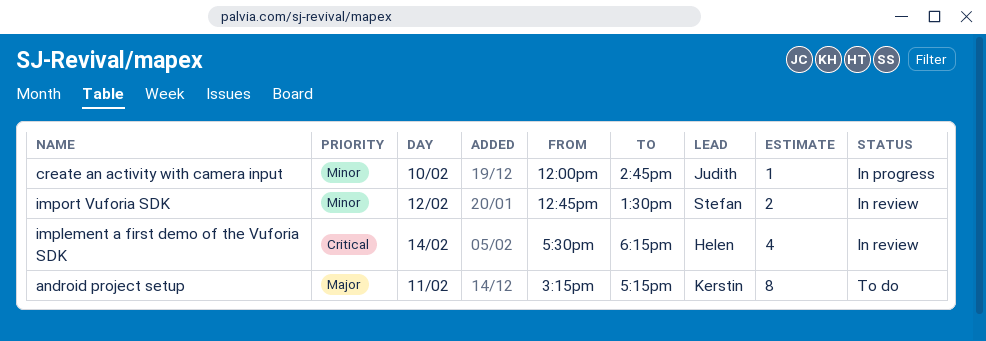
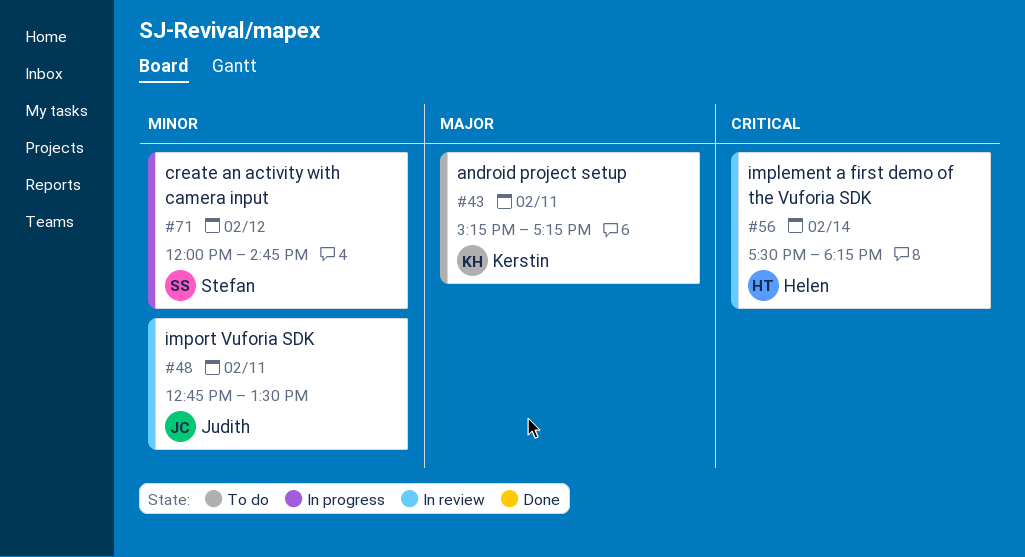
create an activity with camera input, owner: Judith -> Stefan
create an activity with camera input, day: Feb 10 -> Feb 12
import Vuforia SDK, owner: Stefan -> Judith
import Vuforia SDK, day: Feb 12 -> Feb 11

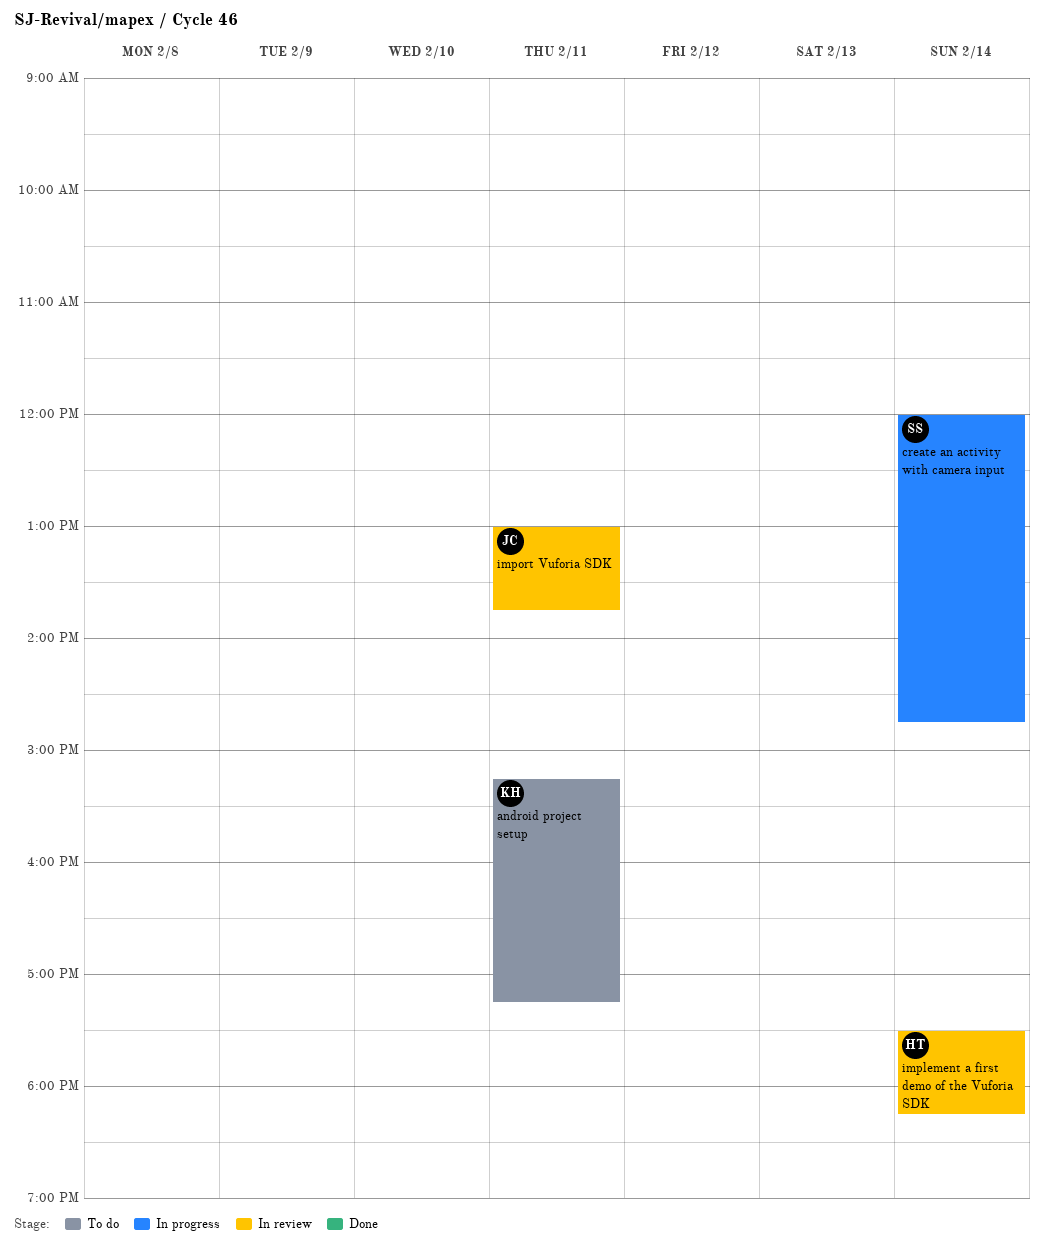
create an activity with camera input, day: Feb 12 -> Feb 14
import Vuforia SDK, begins: 12:45 -> 13:00
import Vuforia SDK, ends: 13:30 -> 13:45

